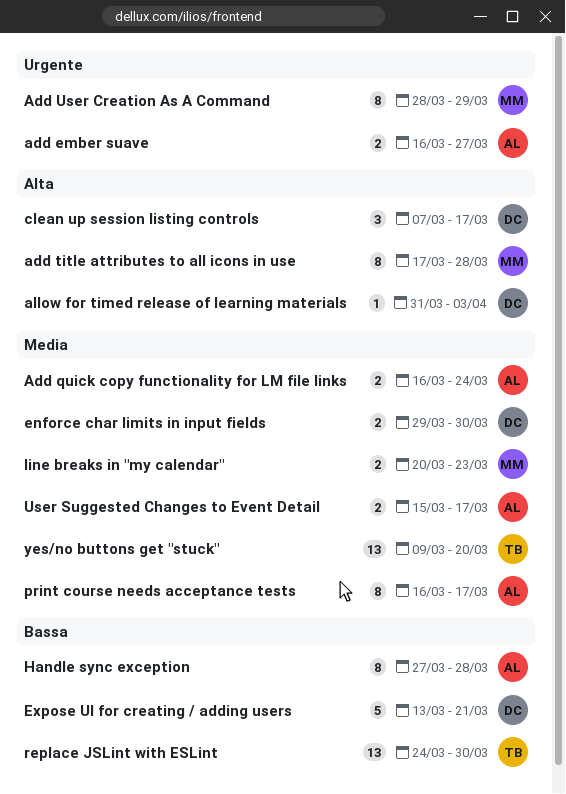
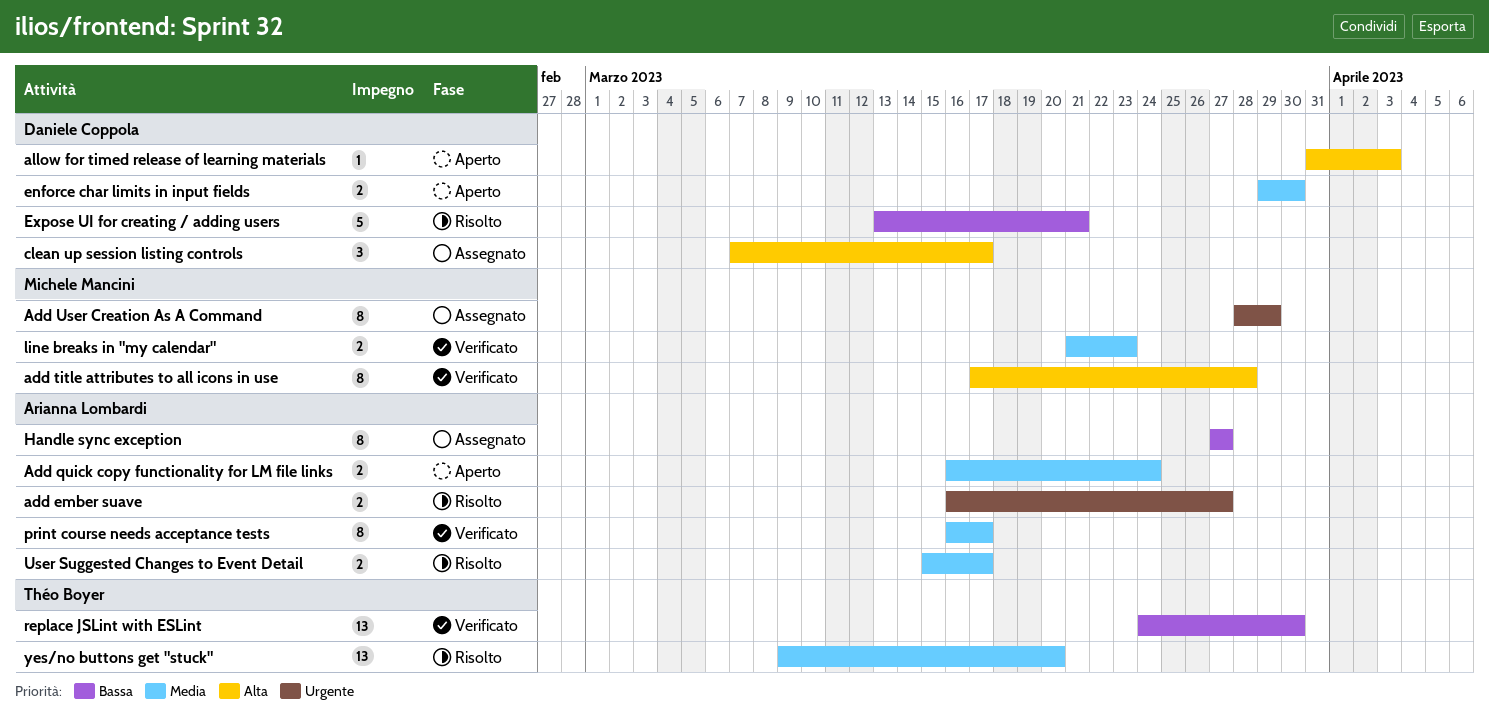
Handle sync exception, due: Mar 28 -> Mar 27
line breaks in "my calendar", start: Mar 20 -> Mar 21

